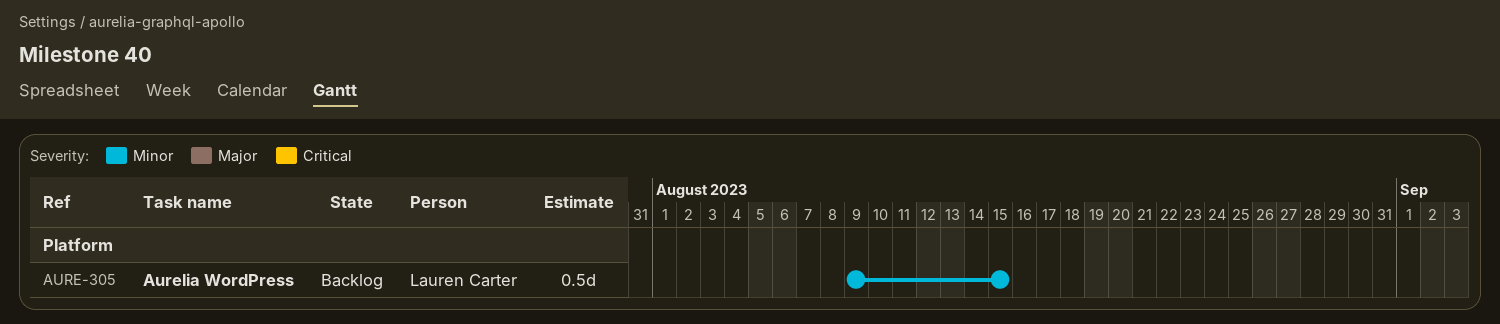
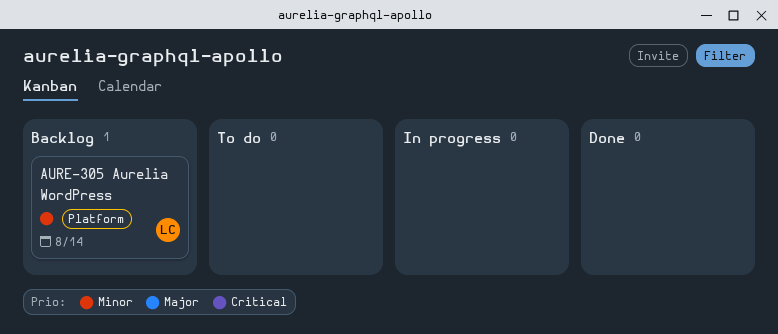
AURE-305, due: Aug 15 -> Aug 14

